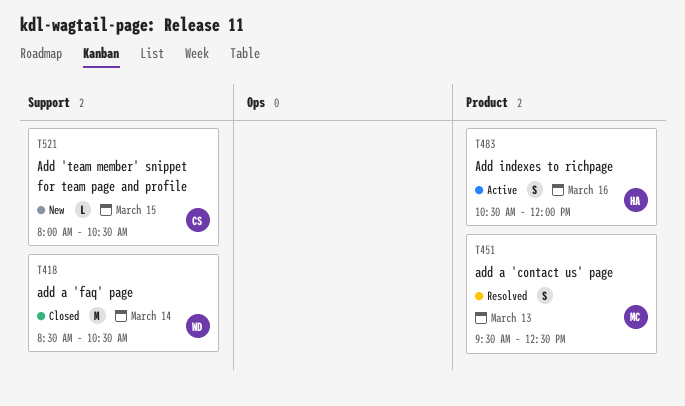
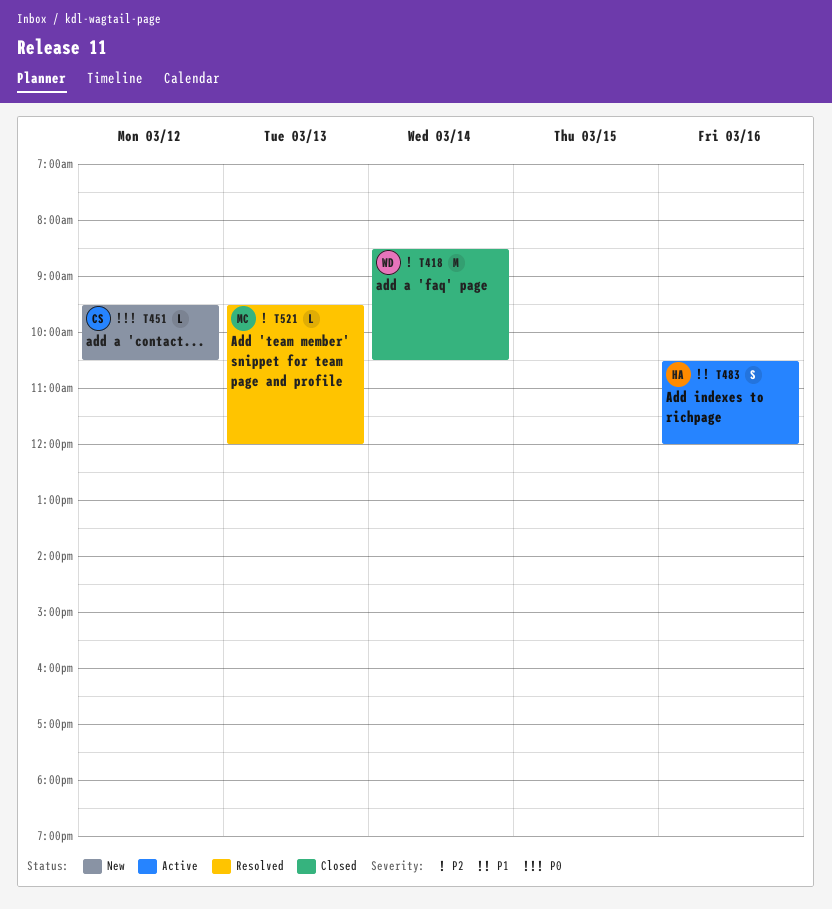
T451, status: Resolved -> New
T451, owner: MC -> CS
T451, estimate: S -> L
T451, day: Mar 13 -> Mar 12
T451, ends: 12:30 -> 10:30
T521, status: New -> Resolved
T521, owner: CS -> MC
T521, day: Mar 15 -> Mar 13
T521, begins: 08:00 -> 09:30
T521, ends: 10:30 -> 12:00

